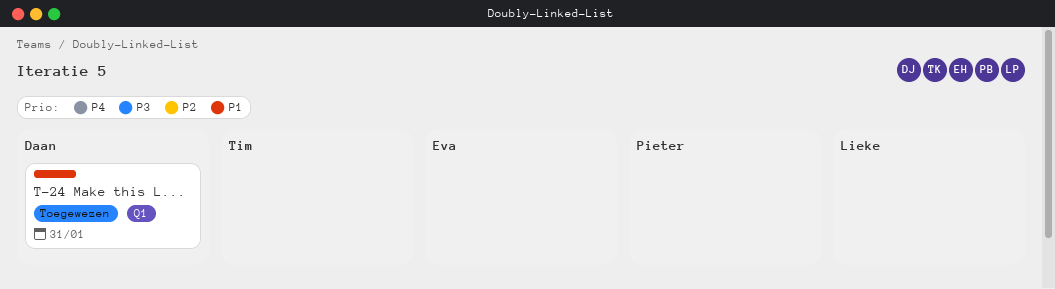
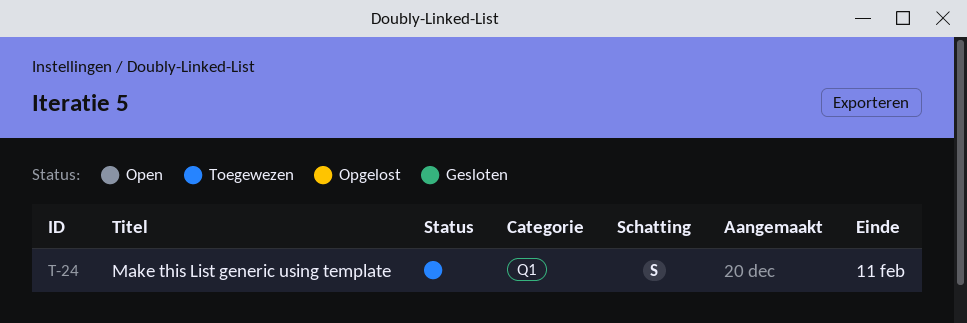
T-24, due: Jan 31 -> Feb 11

